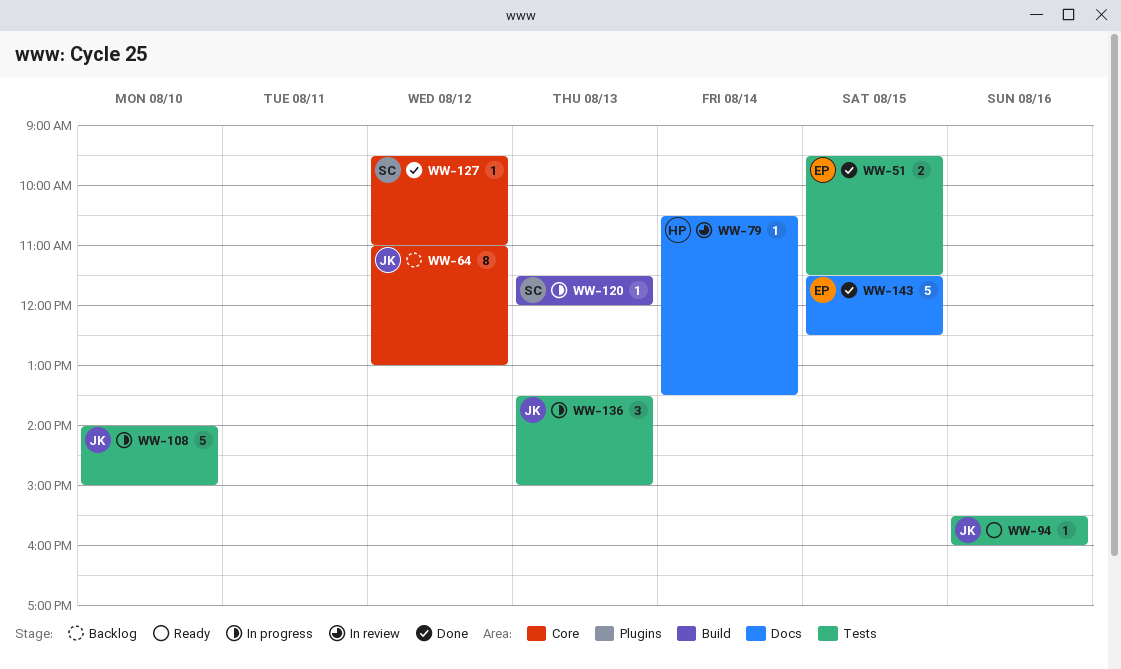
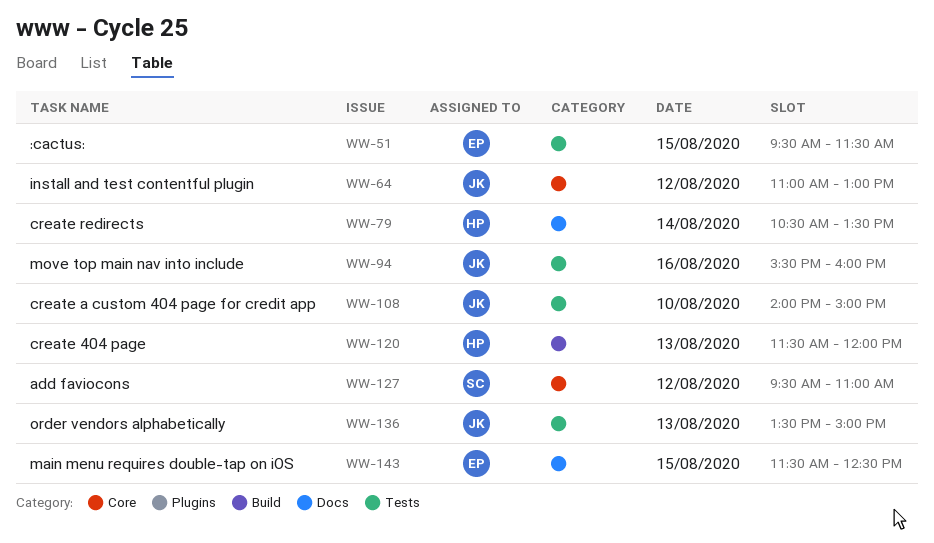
WW-120, owner: SC -> HP

